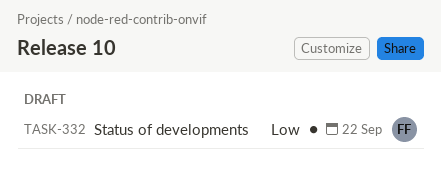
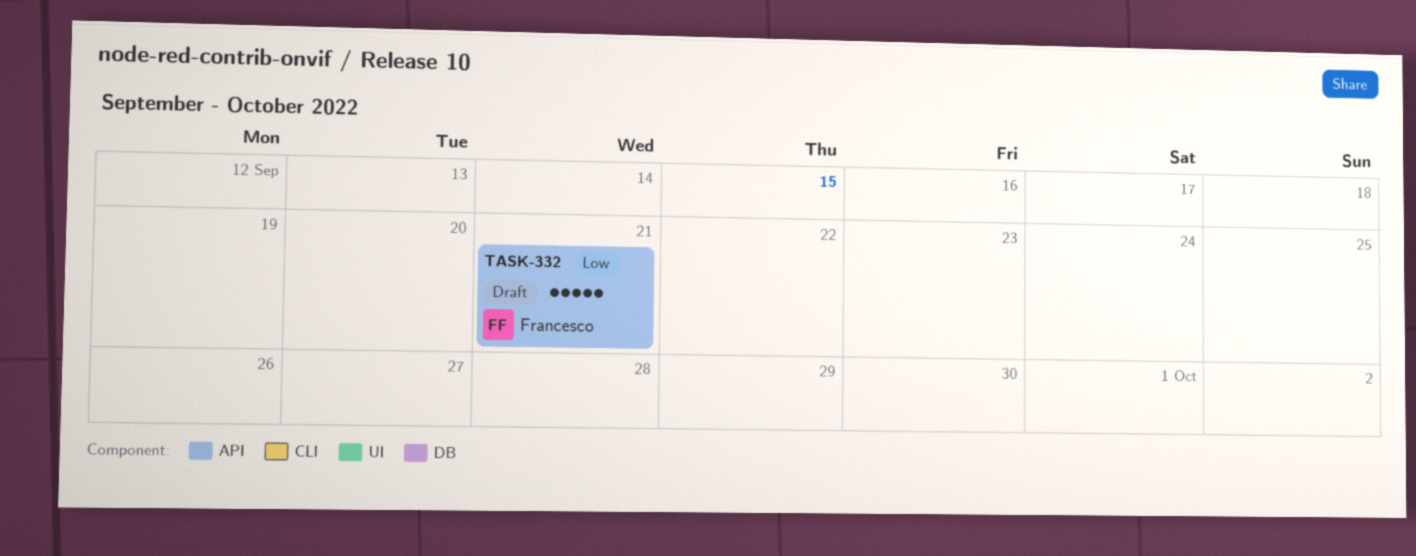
TASK-332, estimate: 1 -> 5
TASK-332, due: Sep 22 -> Sep 21

